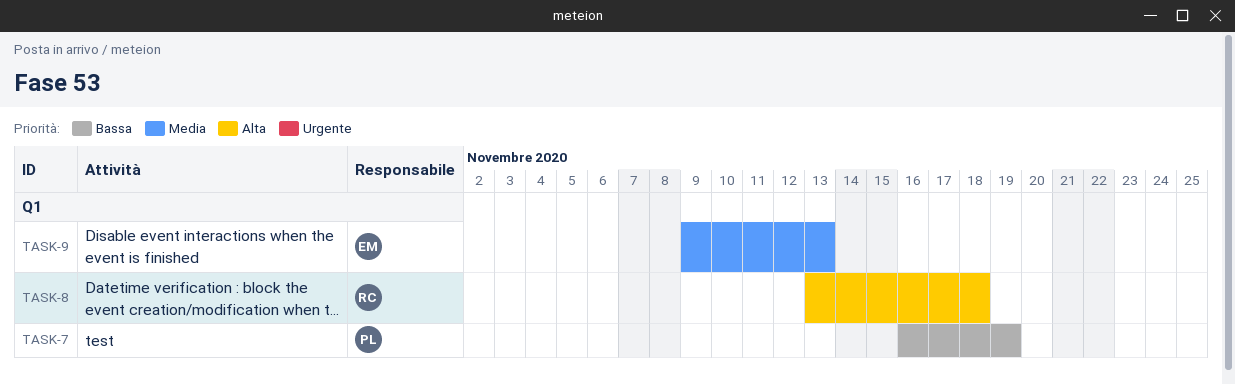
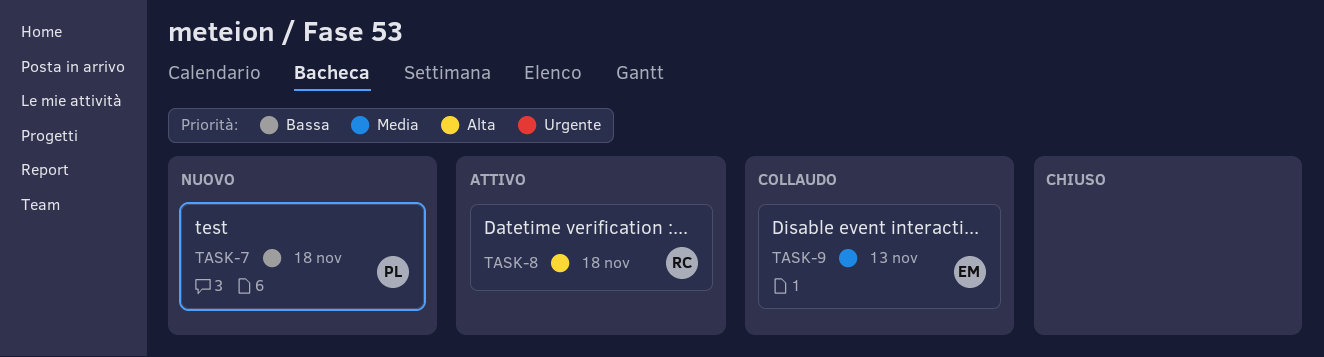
TASK-7, due: Nov 19 -> Nov 18

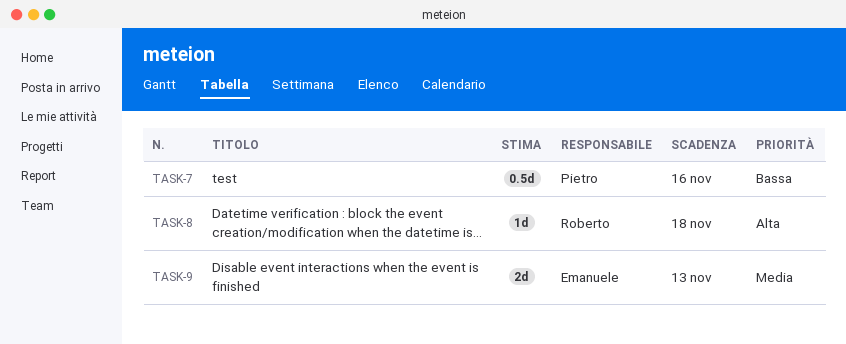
TASK-7, due: Nov 18 -> Nov 16

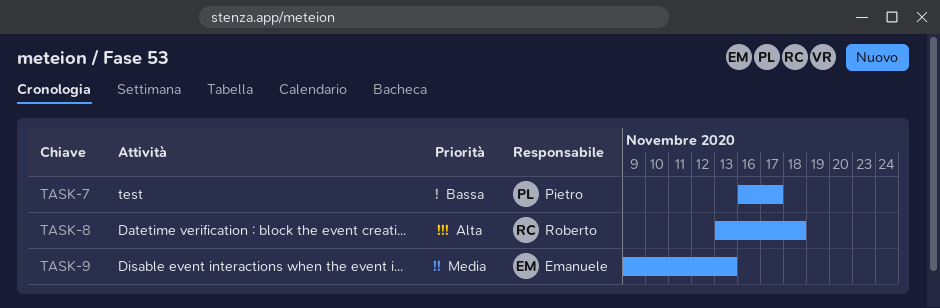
TASK-7, due: Nov 16 -> Nov 17

